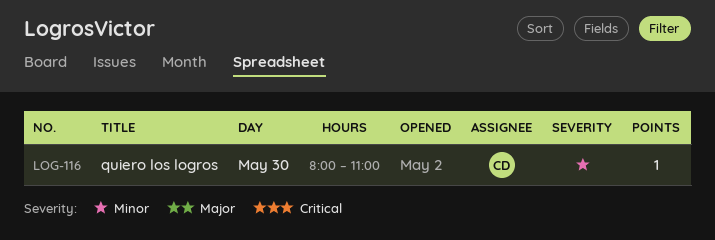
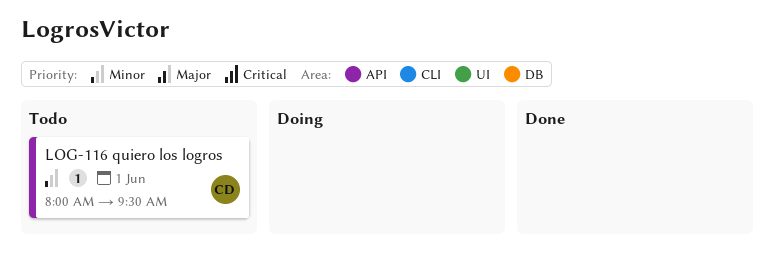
LOG-116, day: May 30 -> Jun 1
LOG-116, ends: 11:00 -> 09:30

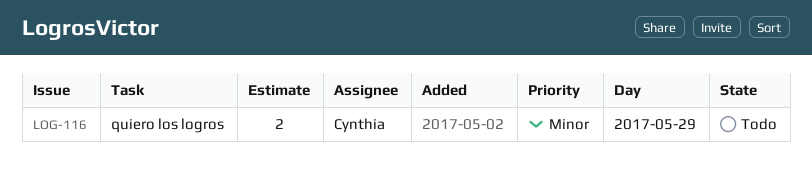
LOG-116, estimate: 1 -> 2
LOG-116, day: Jun 1 -> May 29

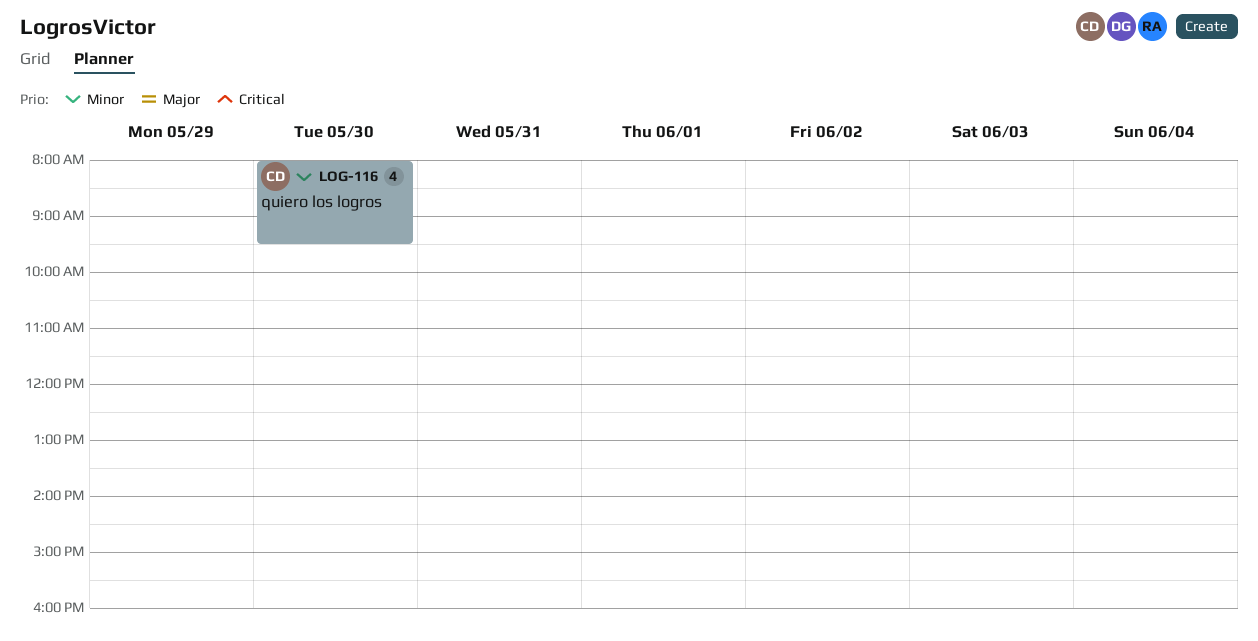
LOG-116, estimate: 2 -> 4
LOG-116, day: May 29 -> May 30

